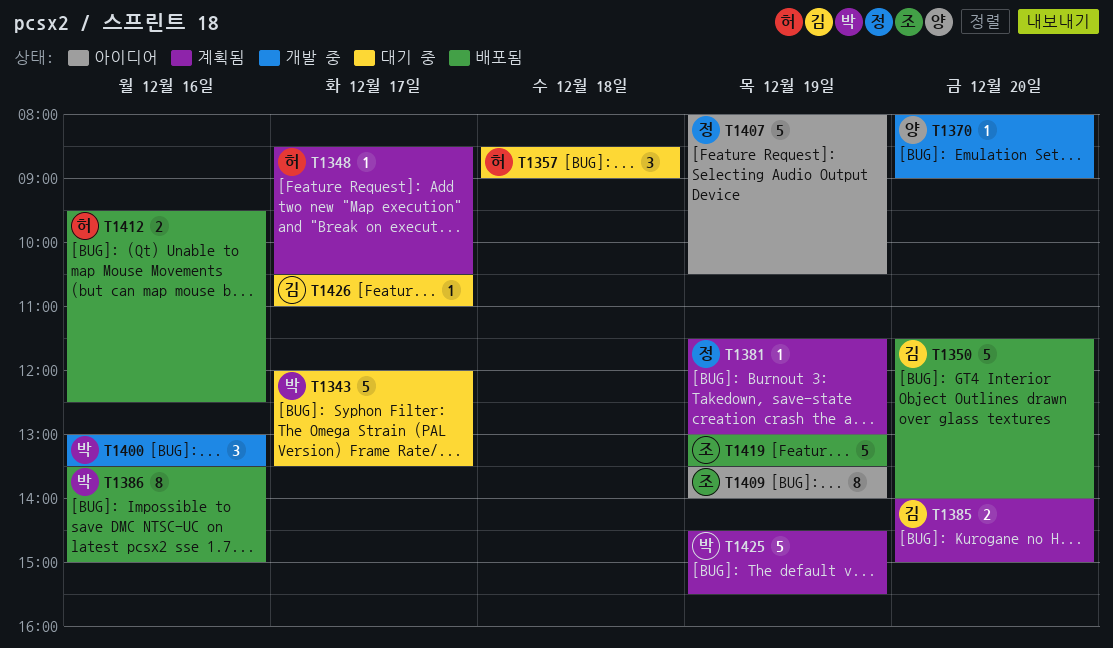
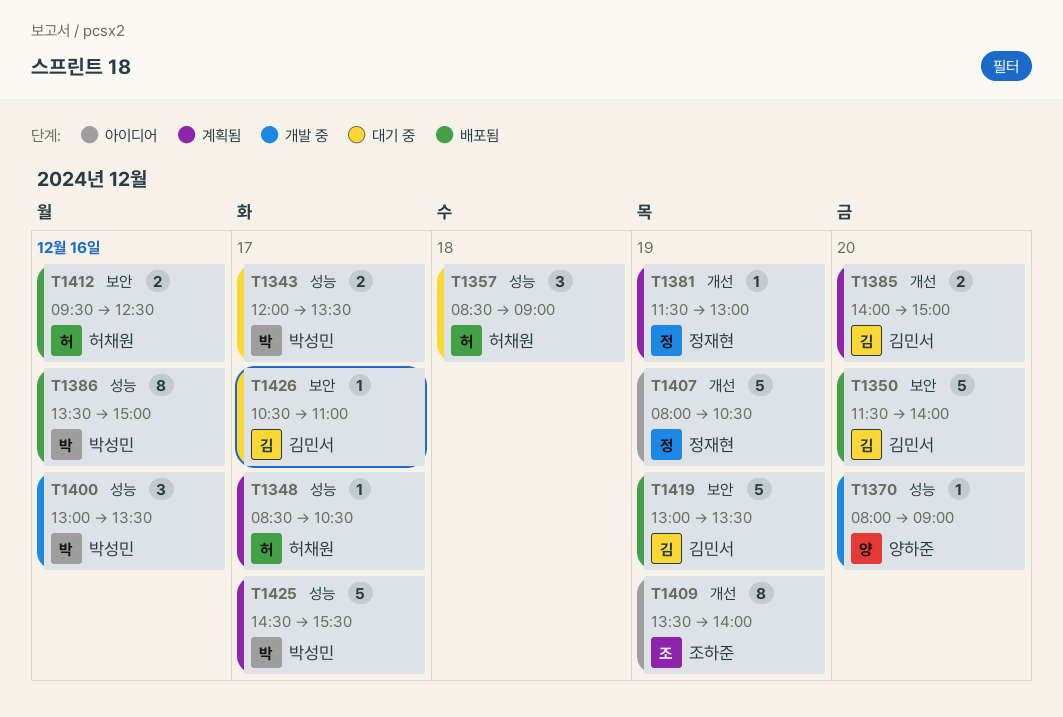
T1343, estimate: 5 -> 2
T1419, owner: 조하준 -> 김민서
T1425, day: Dec 19 -> Dec 17

